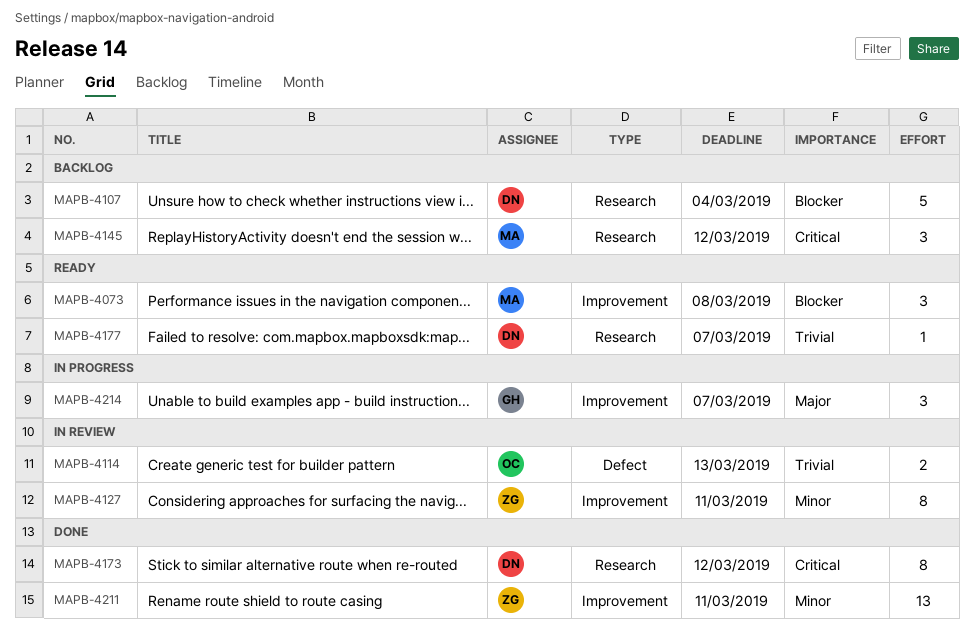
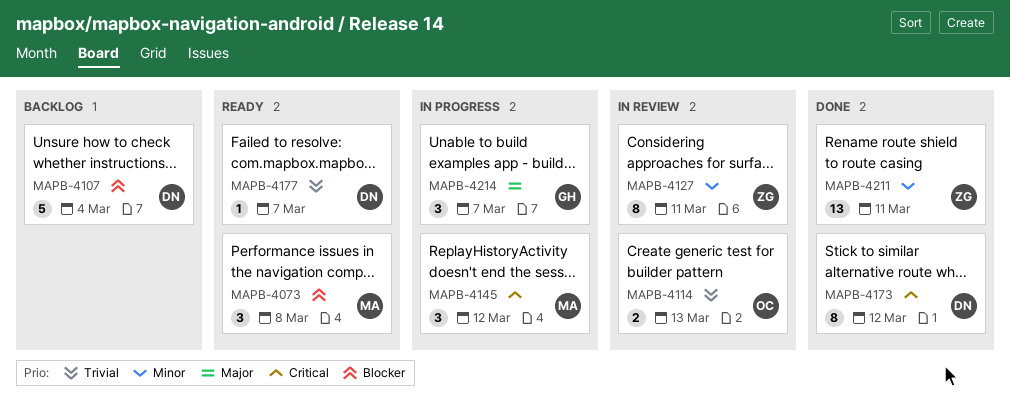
MAPB-4145, status: Backlog -> In progress

